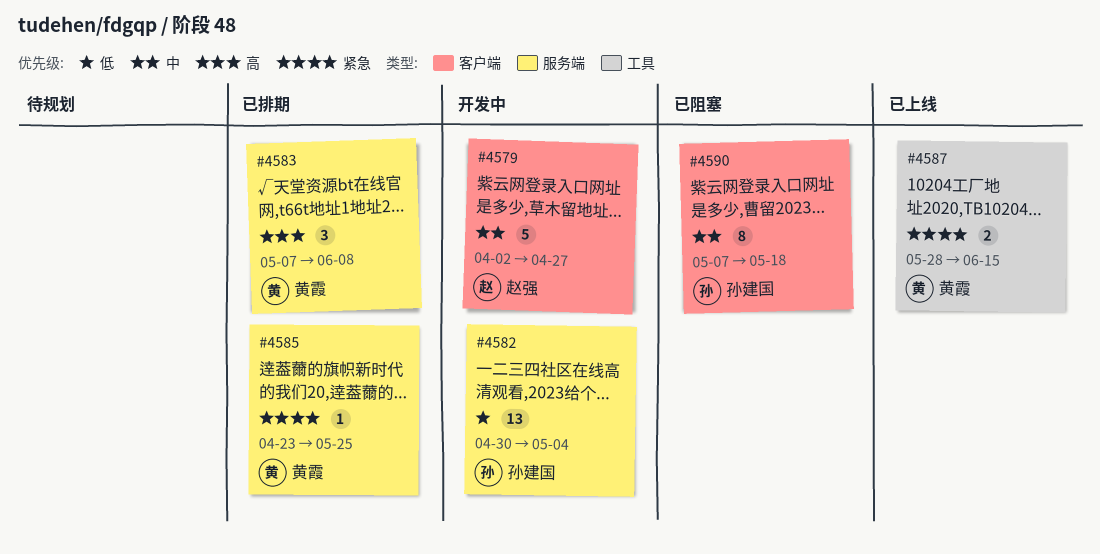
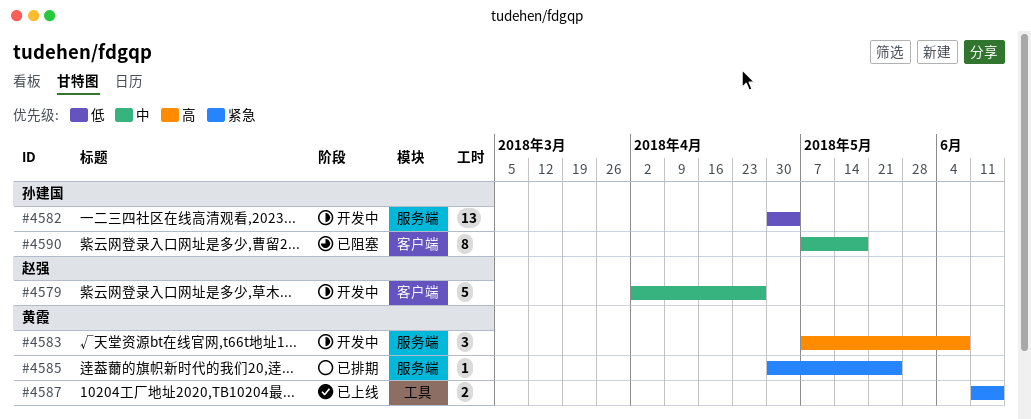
#4583, status: 已排期 -> 开发中
#4585, start: Apr 23 -> Apr 30
#4587, start: May 28 -> Jun 11

